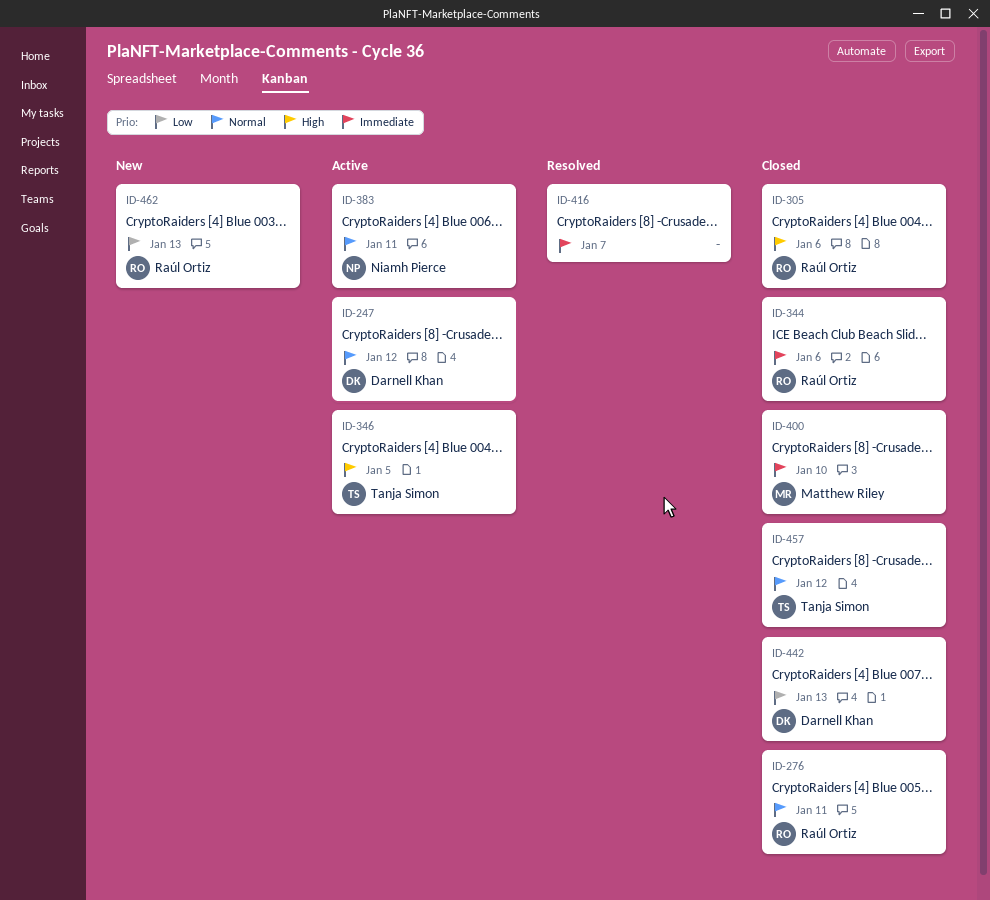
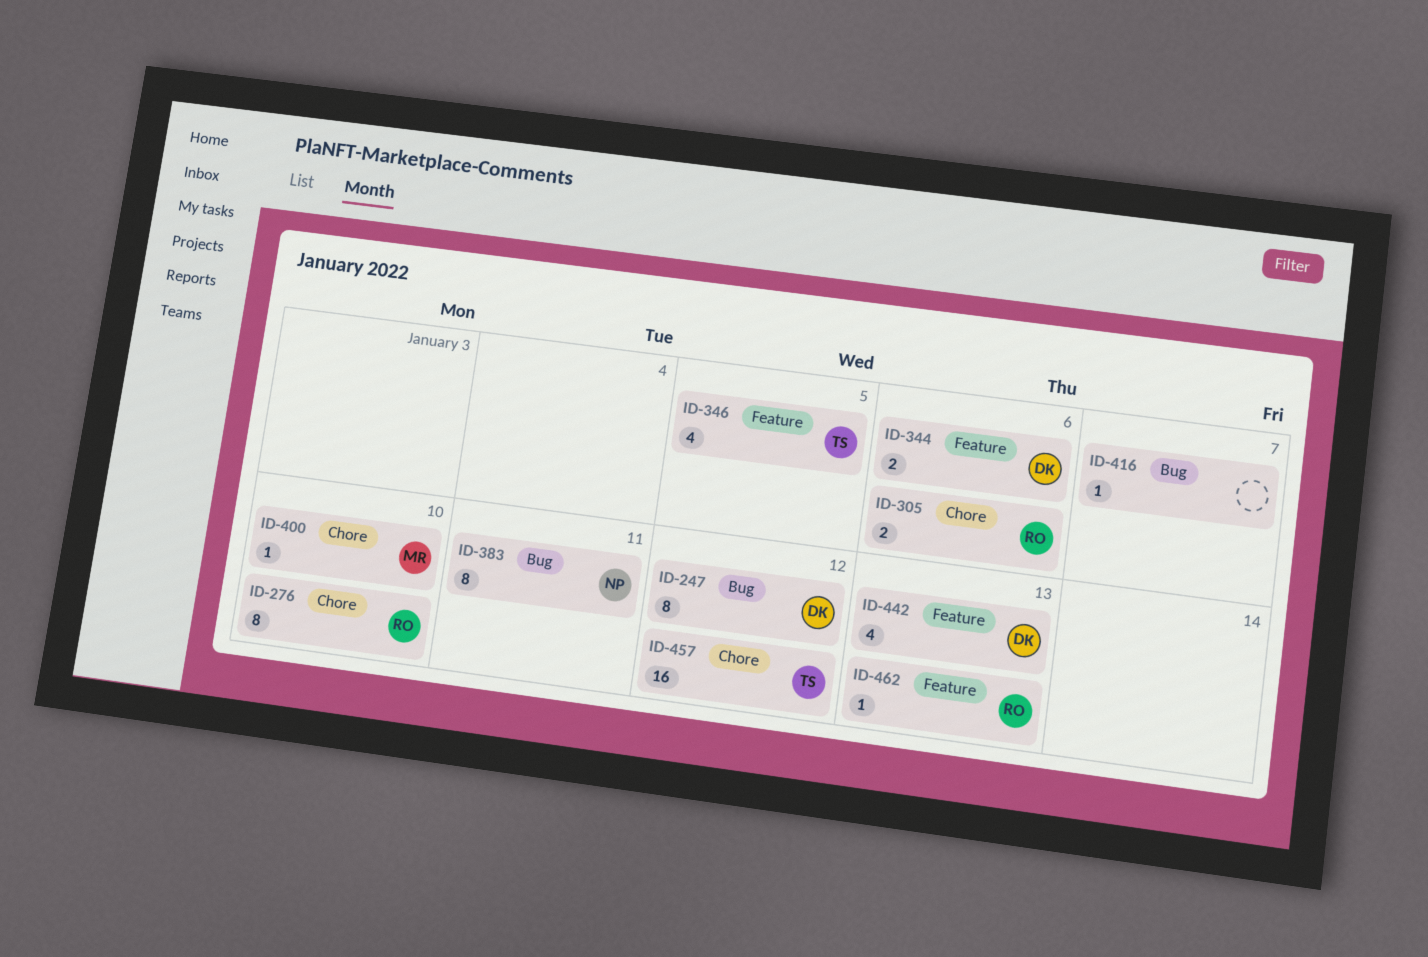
ID-276, due: Jan 11 -> Jan 10
ID-344, owner: Raúl Ortiz -> Darnell Khan

